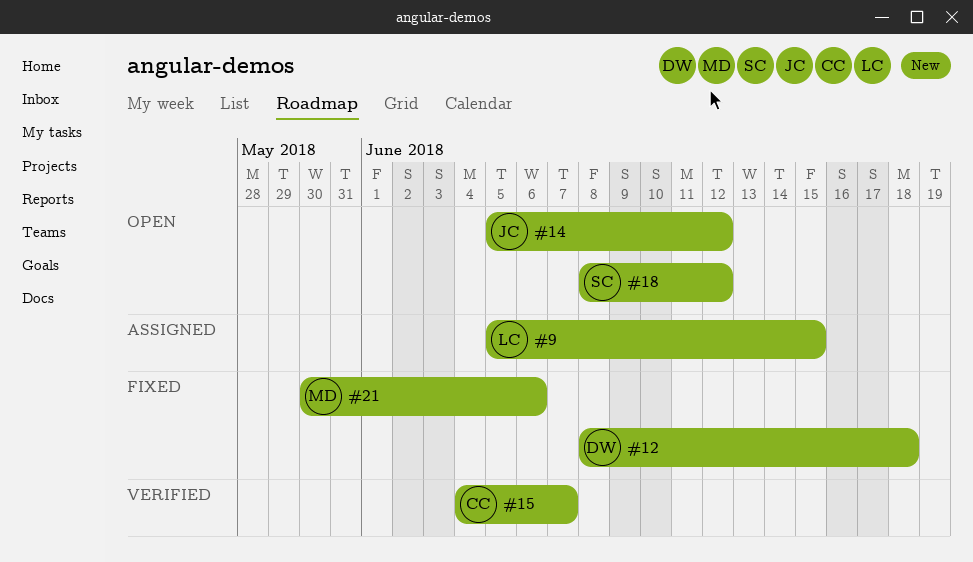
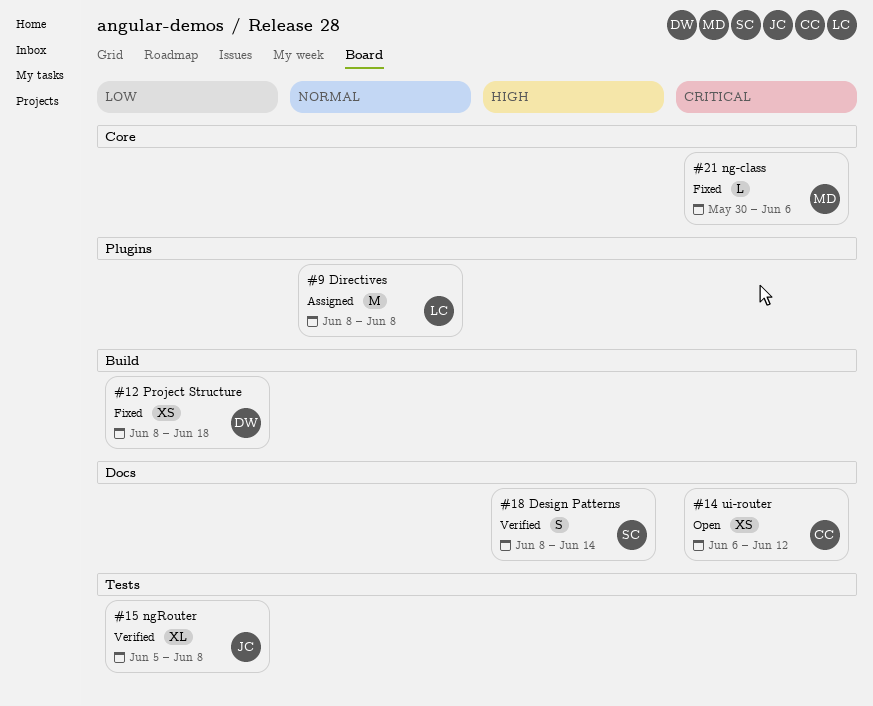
#9, start: Jun 5 -> Jun 8
#9, due: Jun 15 -> Jun 8
#14, owner: JC -> CC
#14, start: Jun 5 -> Jun 6
#15, owner: CC -> JC
#15, start: Jun 4 -> Jun 5
#15, due: Jun 7 -> Jun 8
#18, status: Open -> Verified
#18, due: Jun 12 -> Jun 14

